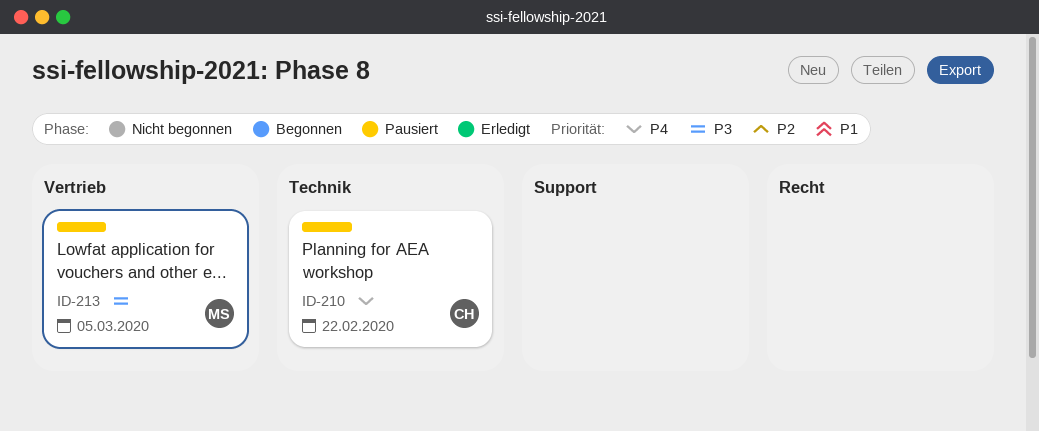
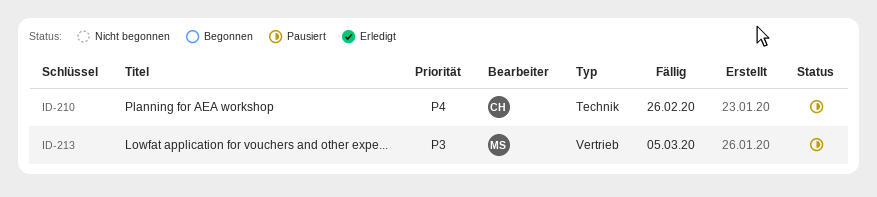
ID-210, due: Feb 22 -> Feb 26

